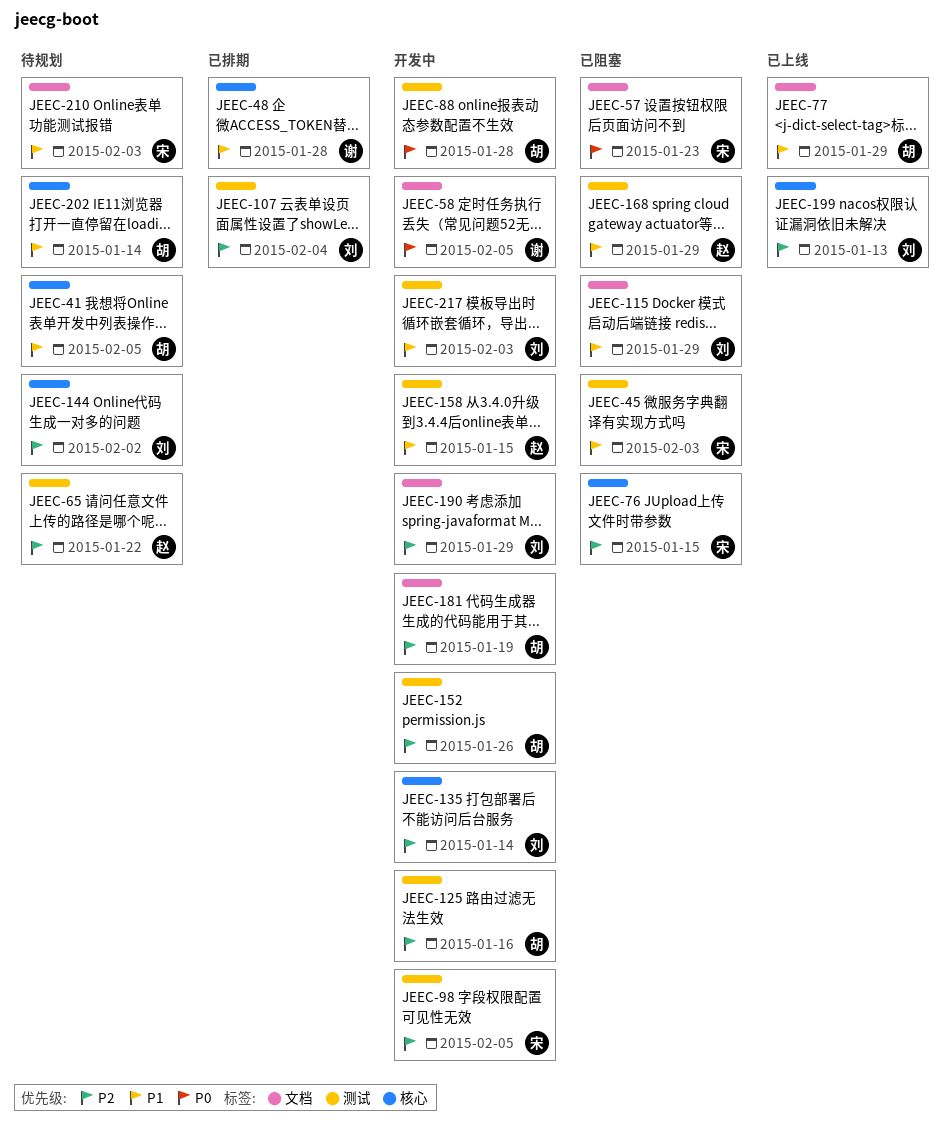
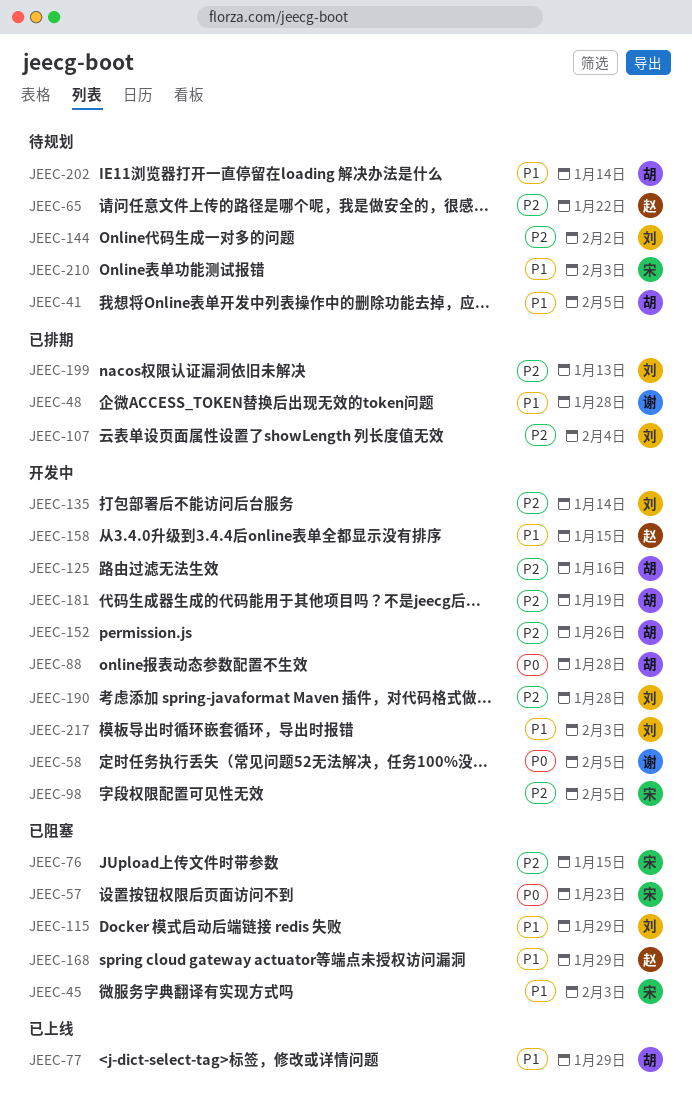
JEEC-190, due: Jan 29 -> Jan 28
JEEC-199, status: 已上线 -> 已排期

